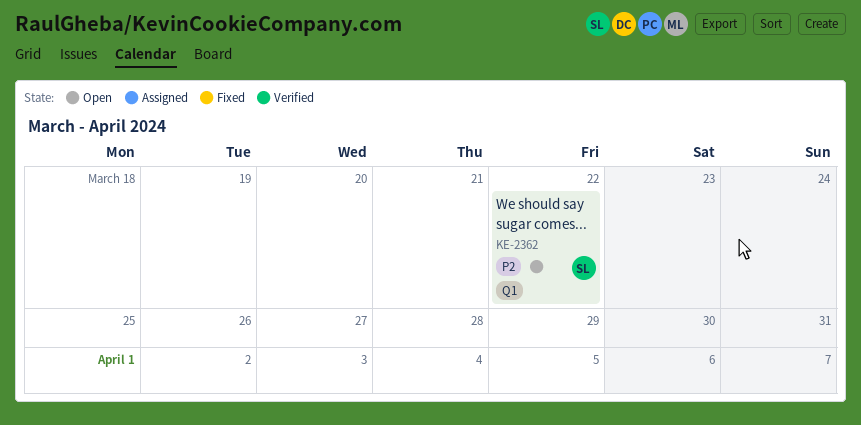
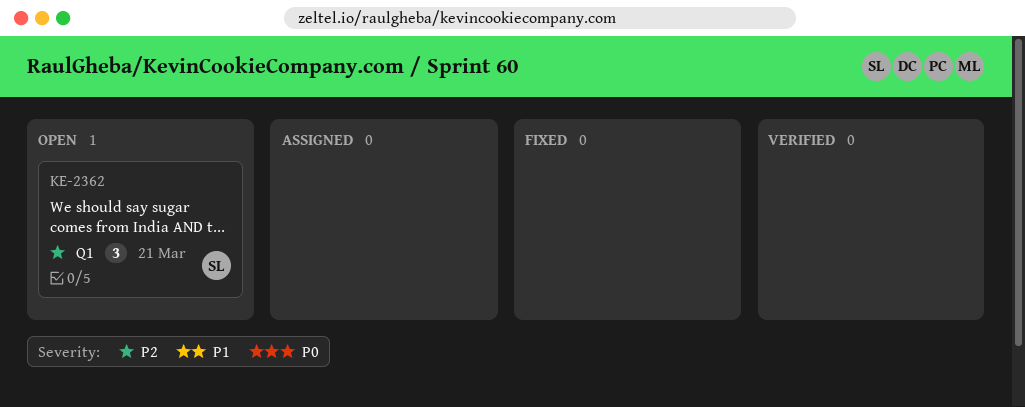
KE-2362, due: Mar 22 -> Mar 21

